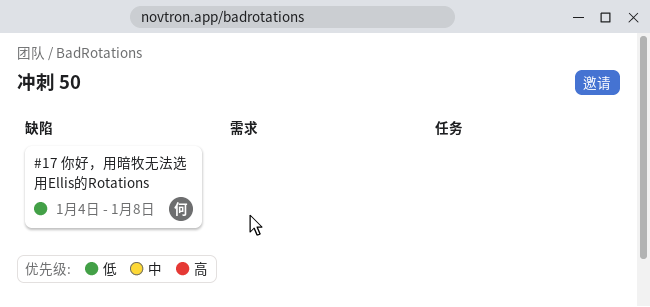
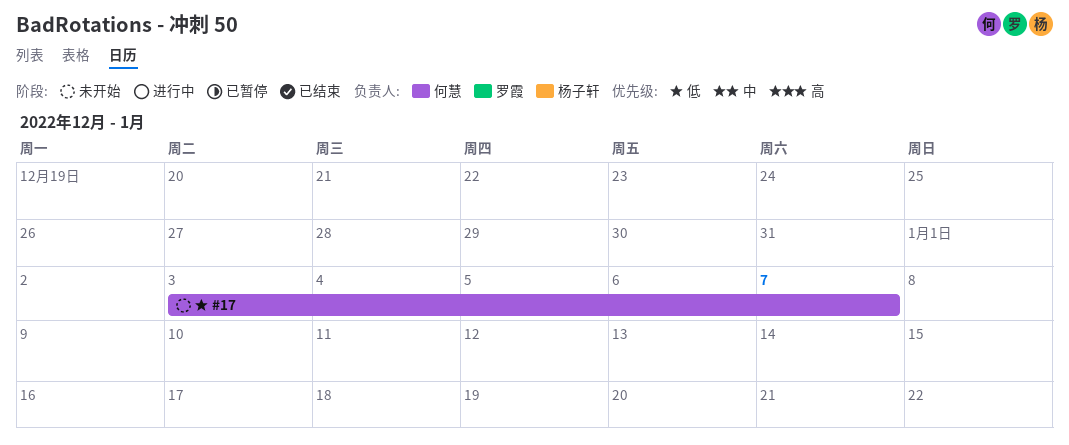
#17, start: Jan 4 -> Jan 3
#17, due: Jan 8 -> Jan 7

